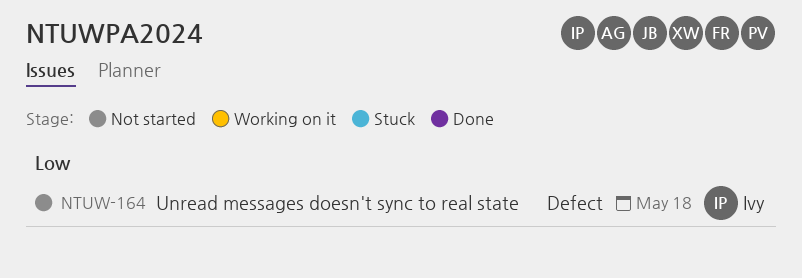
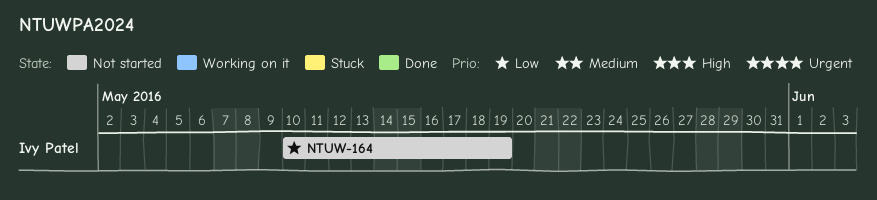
NTUW-164, due: May 18 -> May 19

